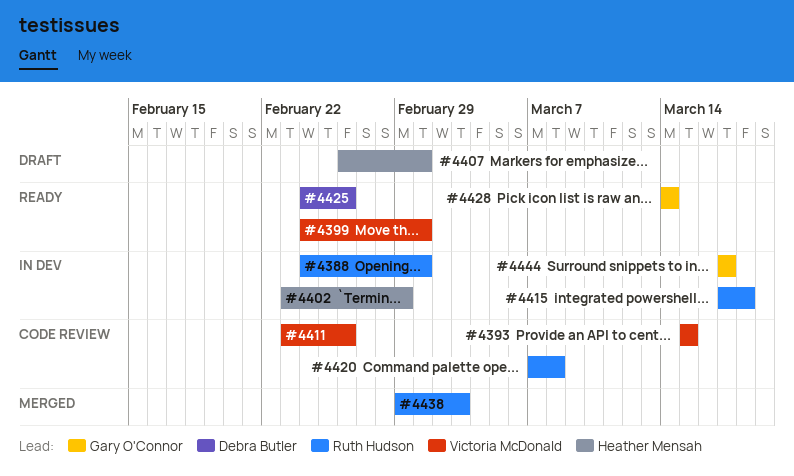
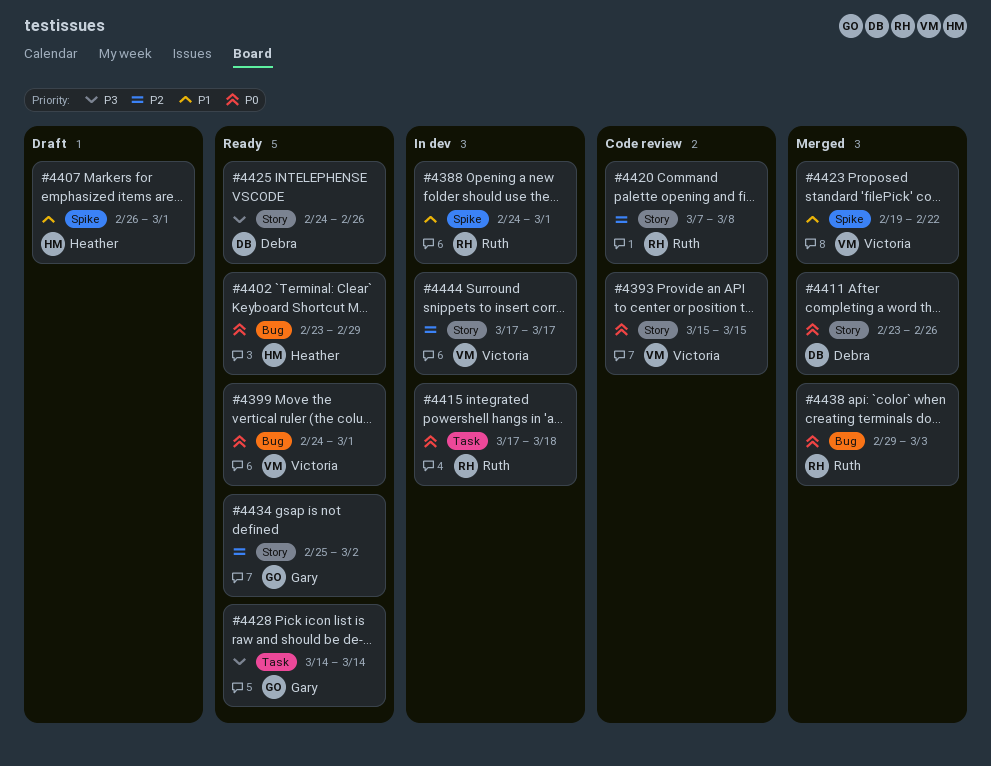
#4402, status: In dev -> Ready
#4411, status: Code review -> Merged
#4411, owner: Victoria McDonald -> Debra Butler
#4423: none -> present
#4434: none -> present
#4444, owner: Gary O'Connor -> Victoria McDonald

